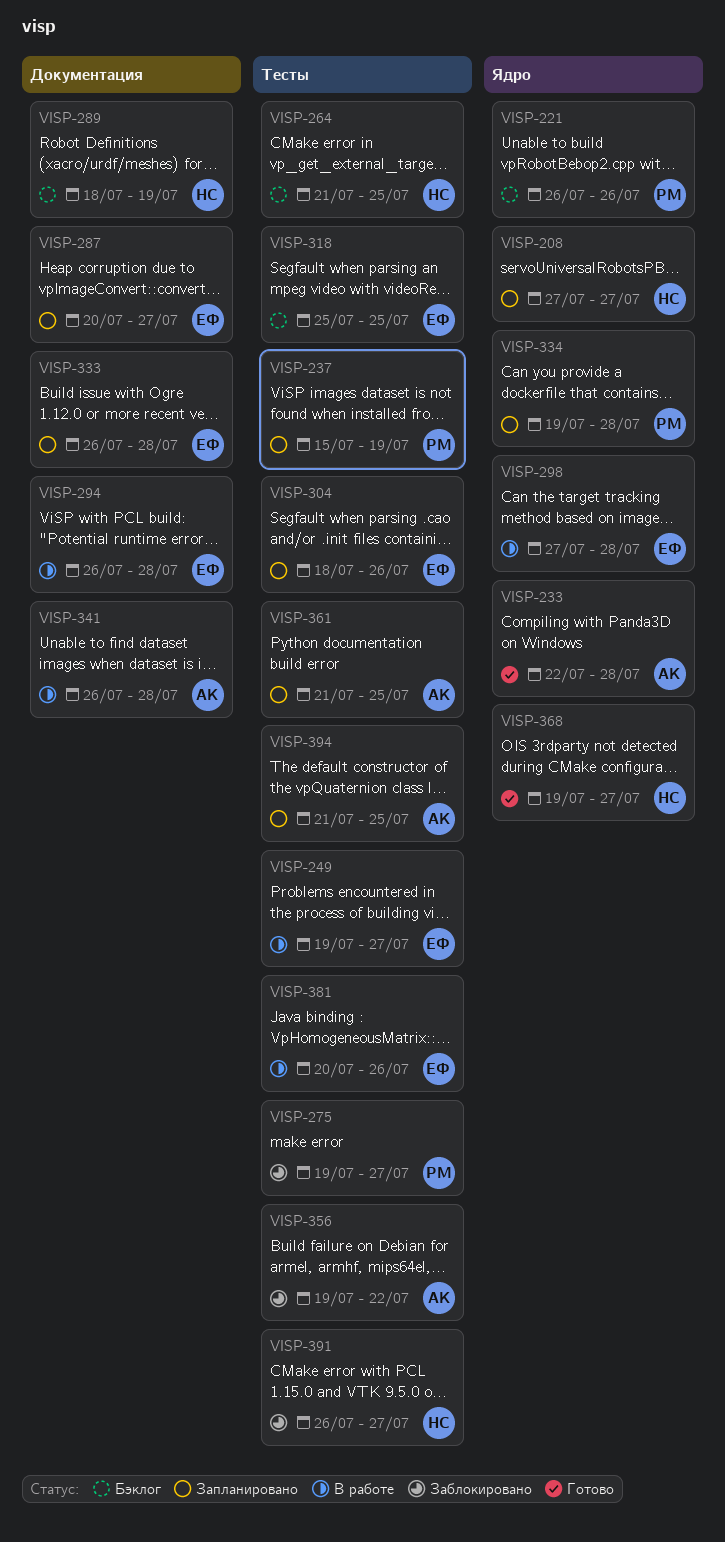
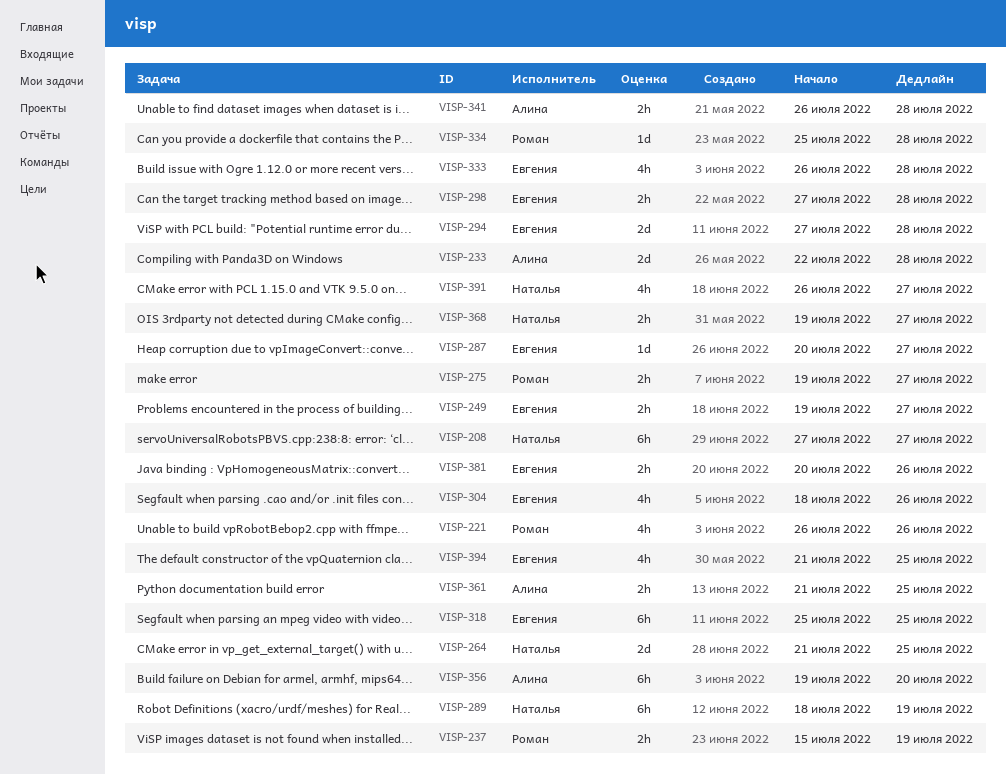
VISP-294, start: Jul 26 -> Jul 27
VISP-334, start: Jul 19 -> Jul 25
VISP-356, due: Jul 22 -> Jul 20
VISP-394, owner: Алина -> Евгения

